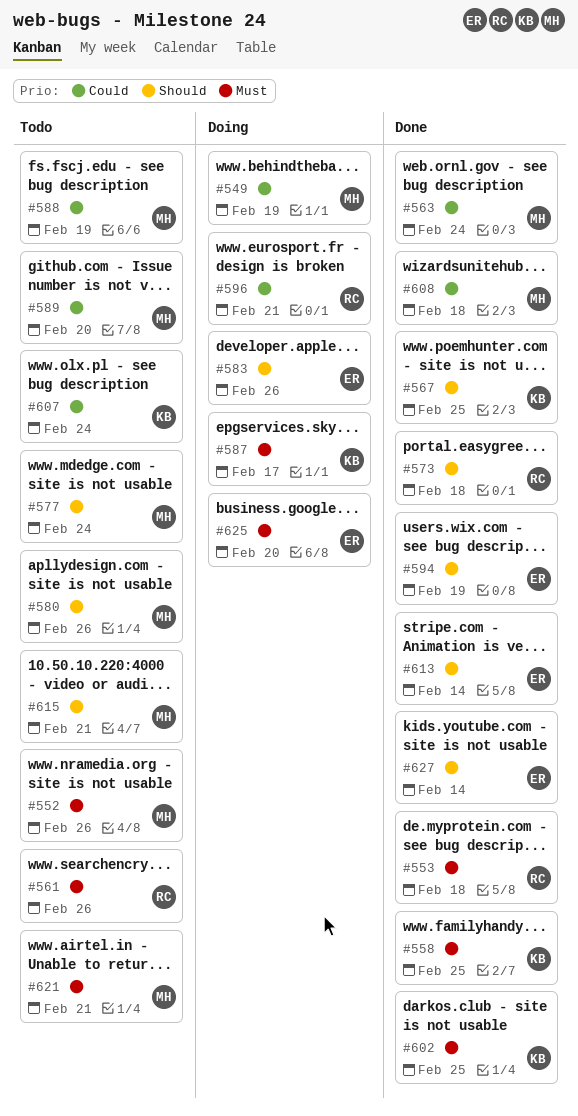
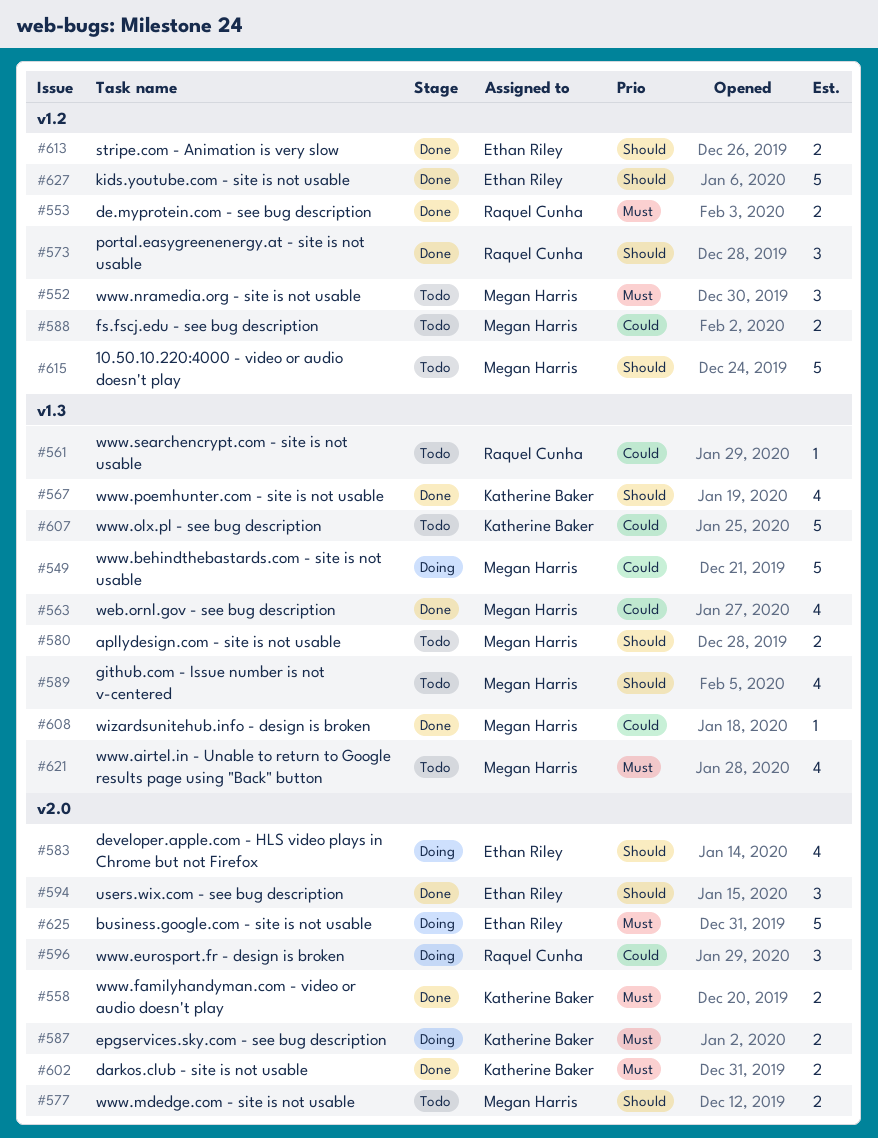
#561, priority: Must -> Could
#589, priority: Could -> Should

